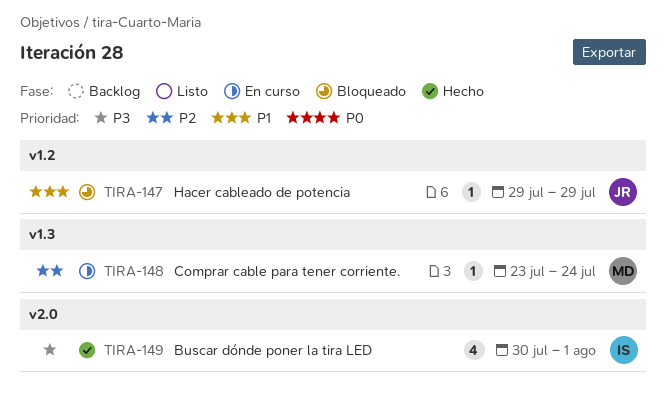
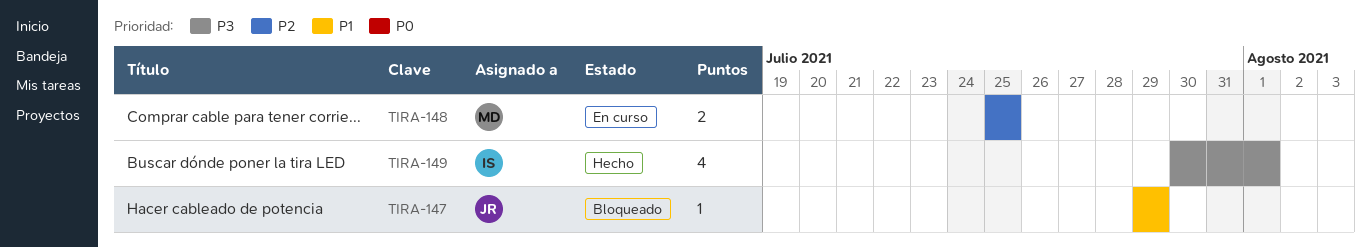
TIRA-148, estimate: 1 -> 2
TIRA-148, start: Jul 23 -> Jul 25
TIRA-148, due: Jul 24 -> Jul 25

